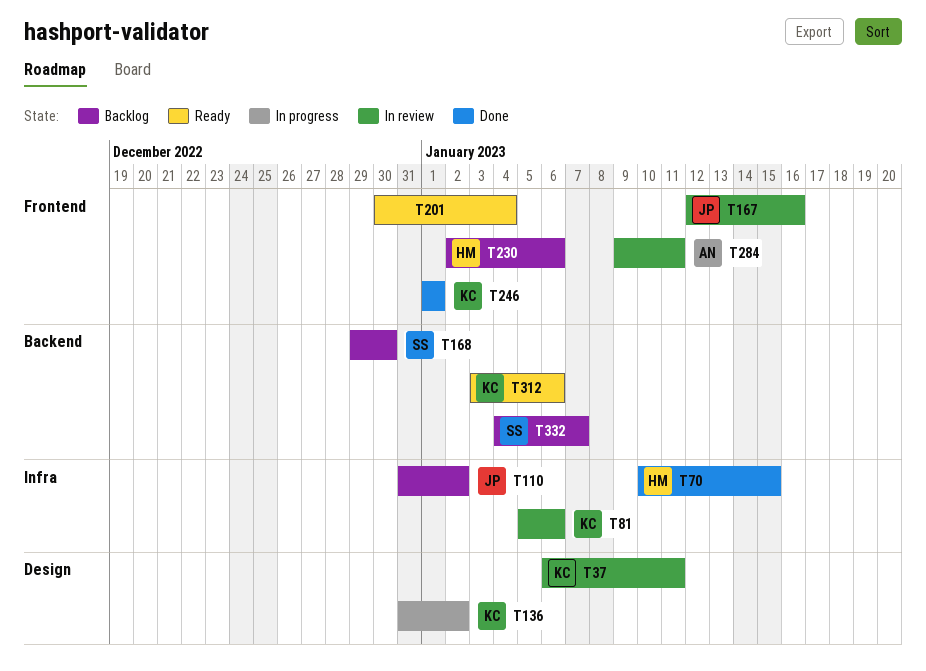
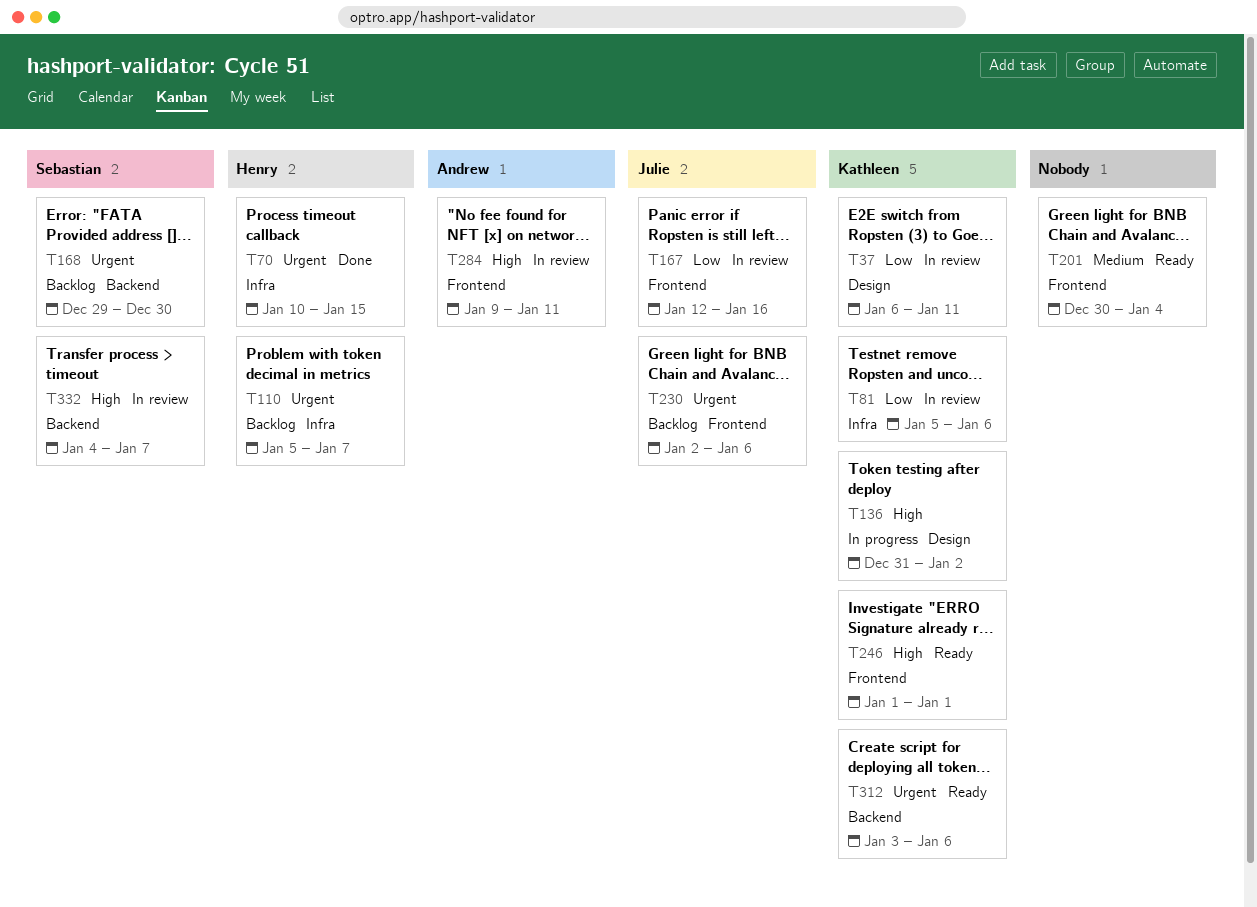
T110, owner: Julie -> Henry
T110, start: Dec 31 -> Jan 5
T110, due: Jan 2 -> Jan 7
T230, owner: Henry -> Julie
T246, status: Done -> Ready
T332, status: Backlog -> In review

